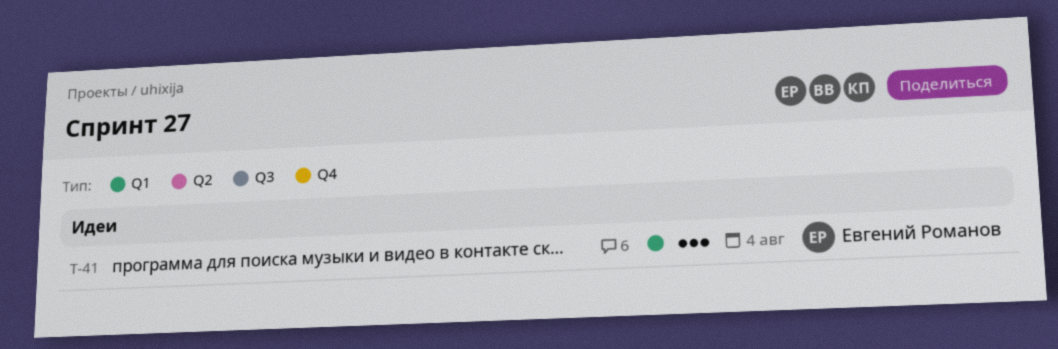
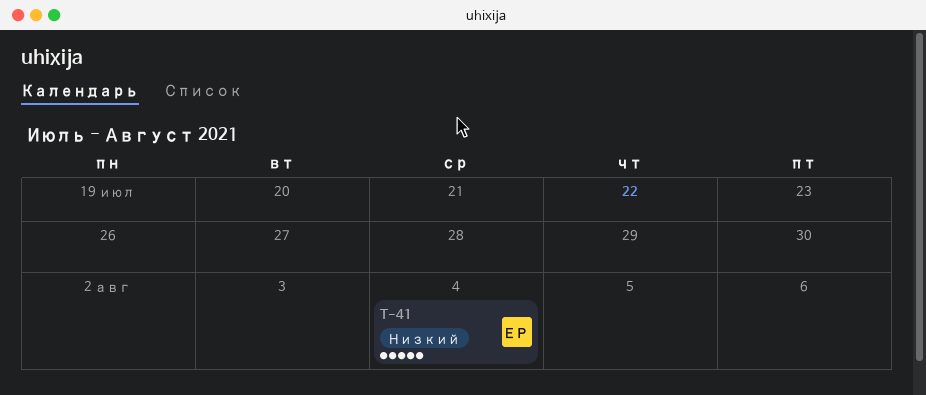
T-41, estimate: 3 -> 5

